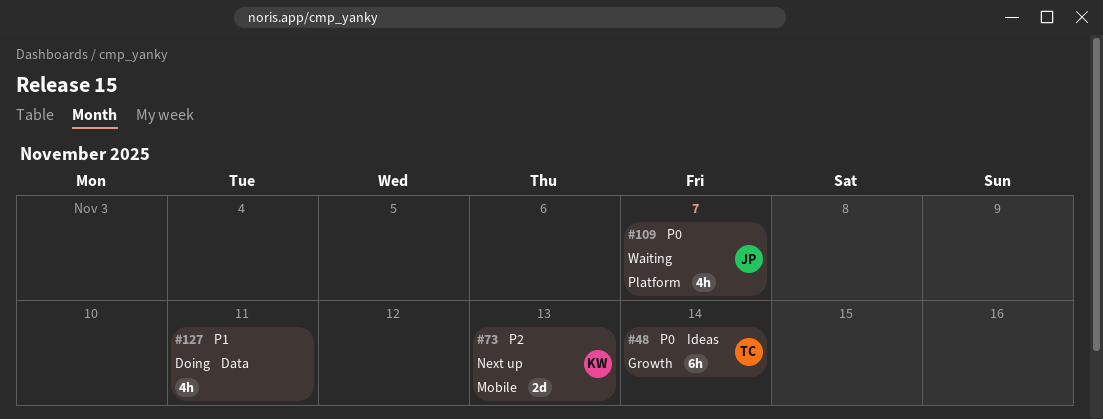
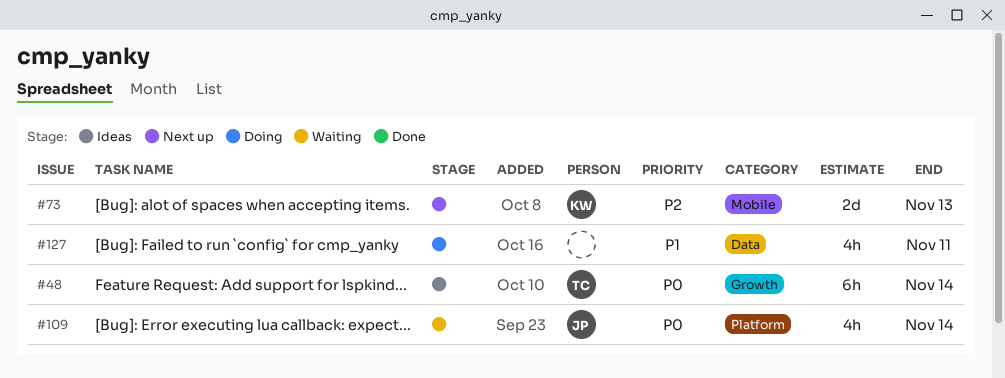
#109, due: Nov 7 -> Nov 14

